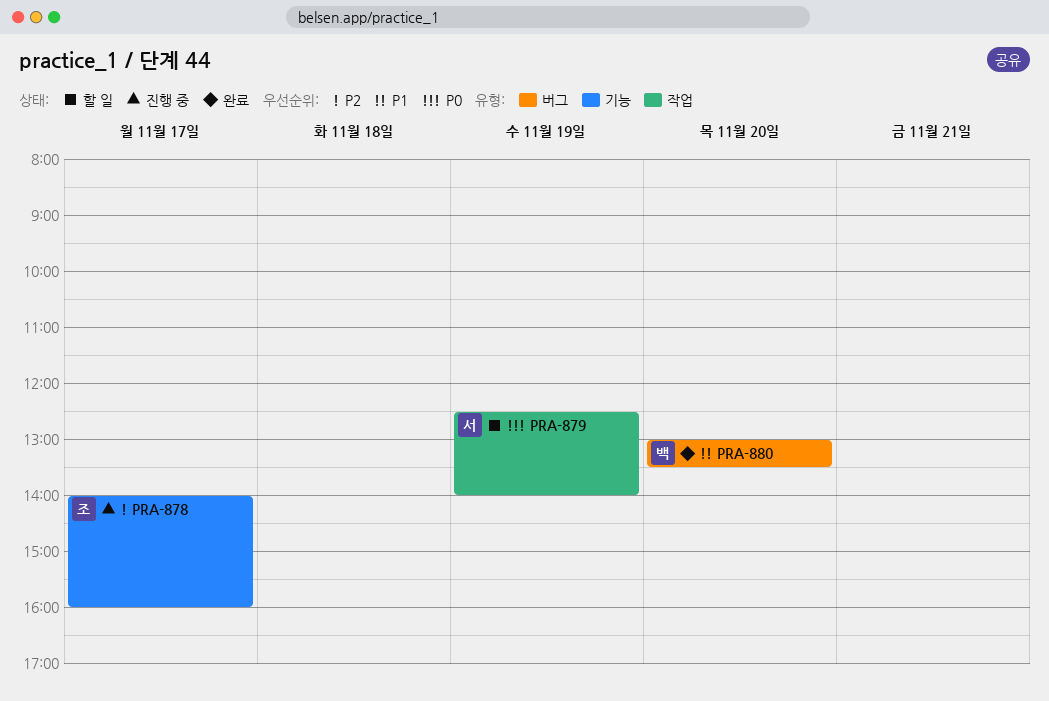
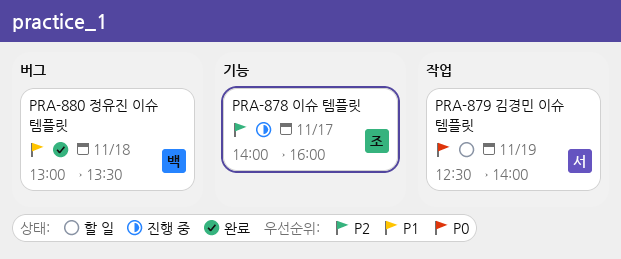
PRA-880, day: Nov 20 -> Nov 18

